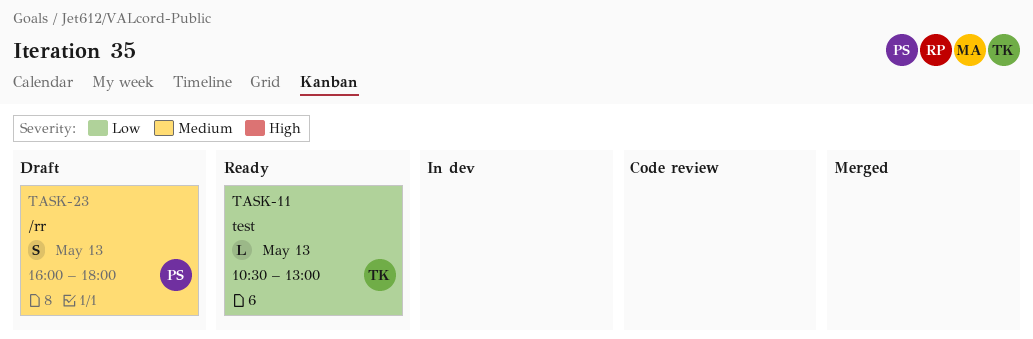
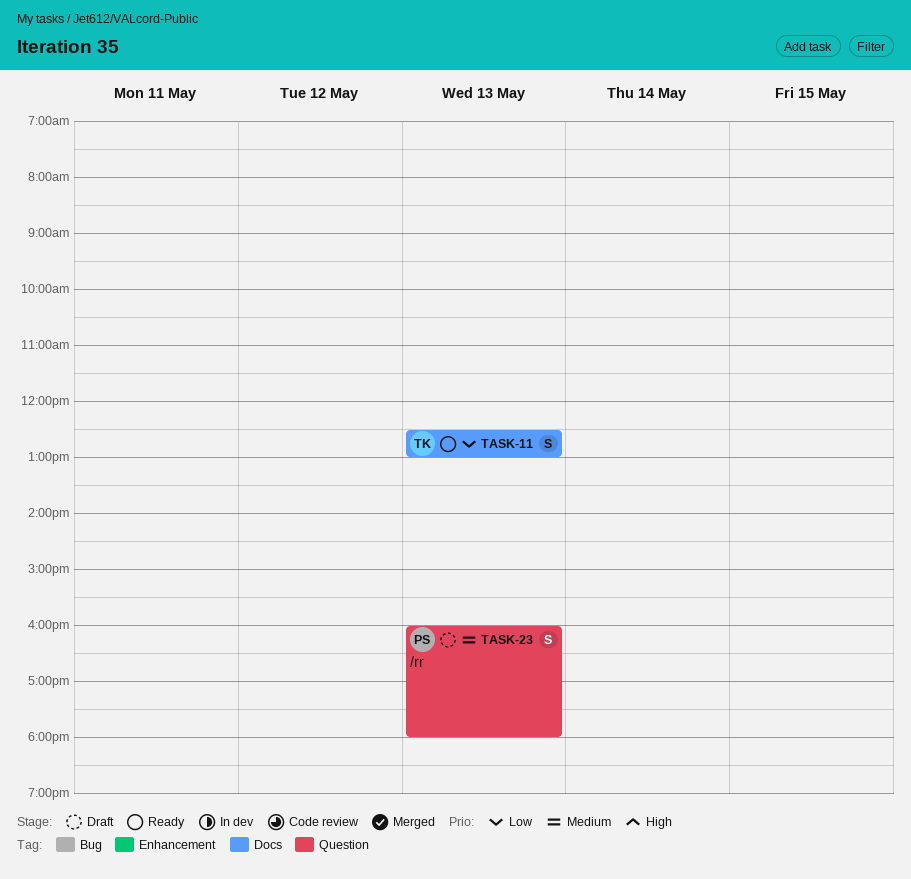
TASK-11, estimate: L -> S
TASK-11, begins: 10:30 -> 12:30

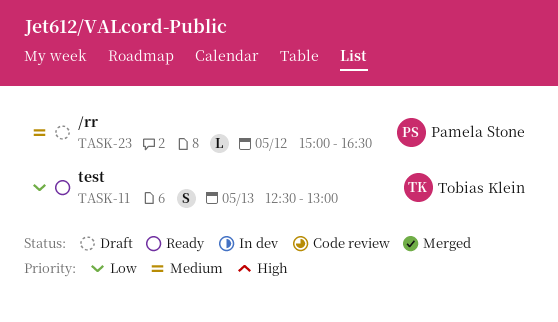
TASK-23, estimate: S -> L
TASK-23, day: May 13 -> May 12
TASK-23, begins: 16:00 -> 15:00
TASK-23, ends: 18:00 -> 16:30

